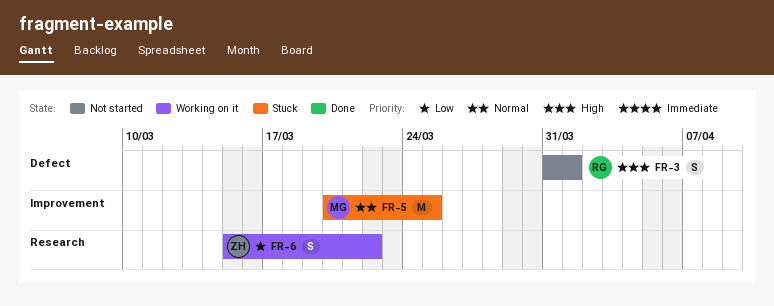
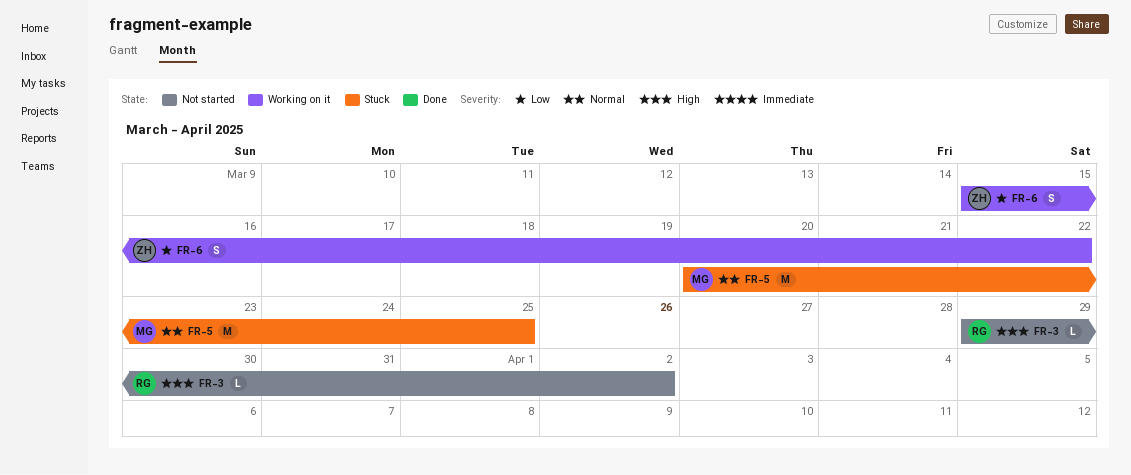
FR-3, estimate: S -> L
FR-3, start: Mar 31 -> Mar 29
FR-3, due: Apr 1 -> Apr 2

